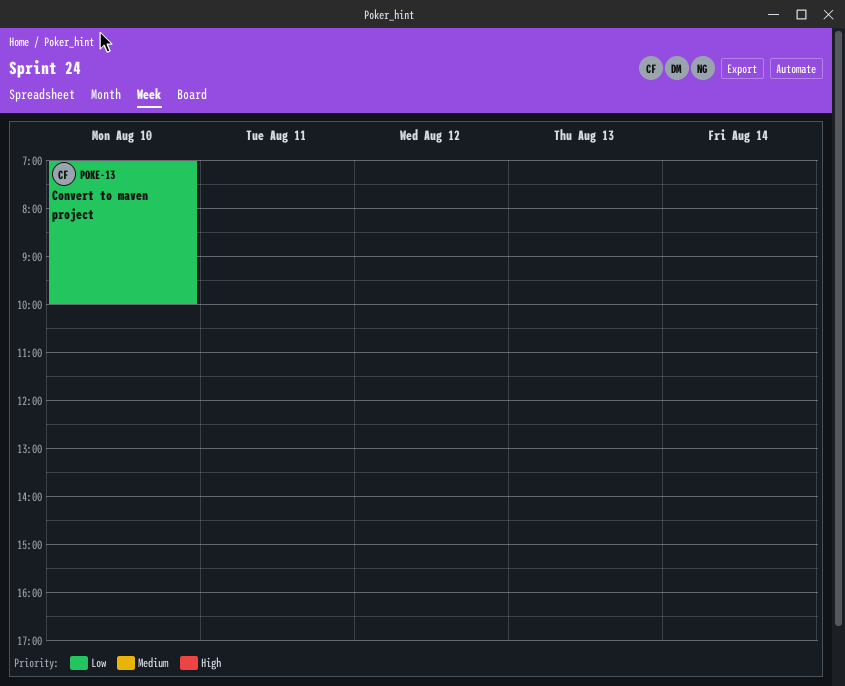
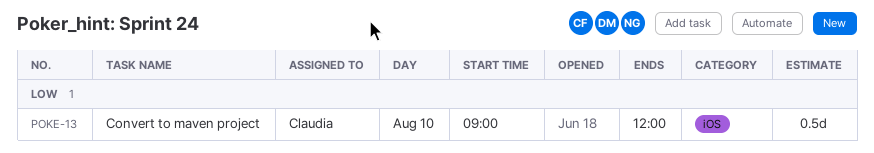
POKE-13, begins: 07:00 -> 09:00
POKE-13, ends: 10:00 -> 12:00

